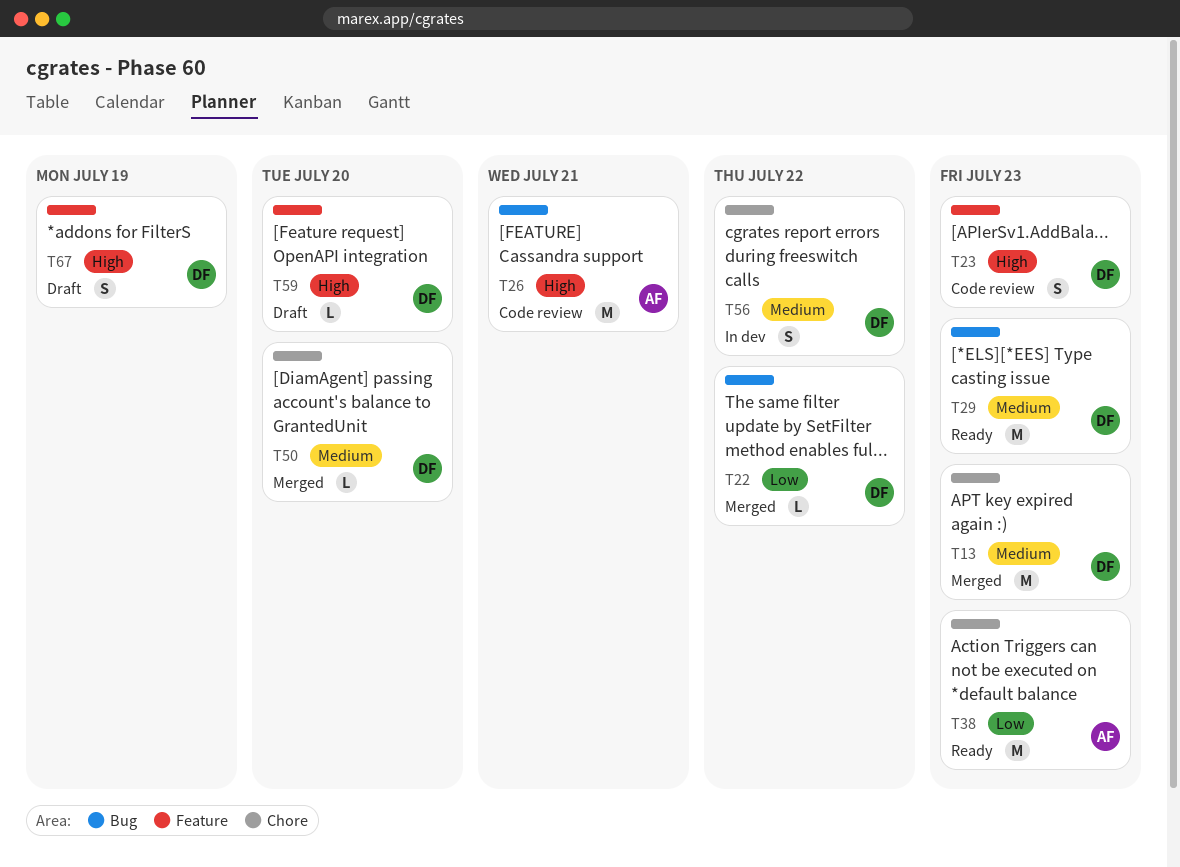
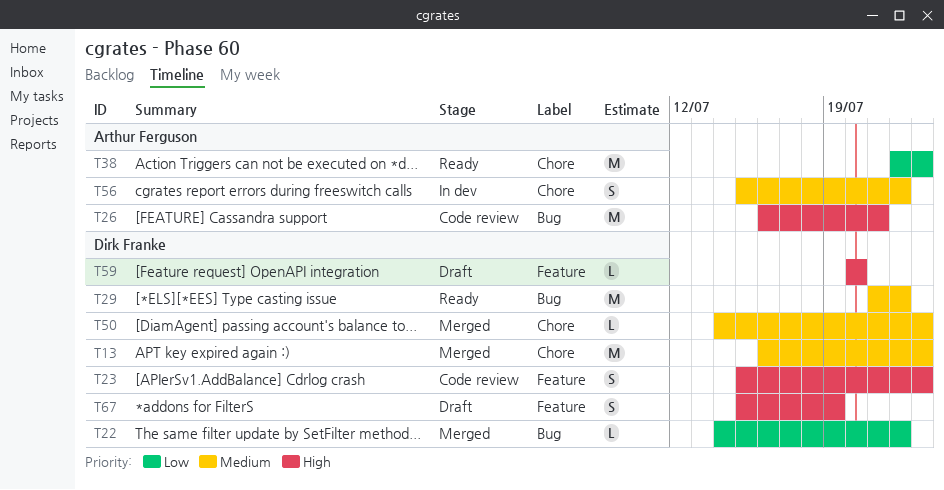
T29, due: Jul 23 -> Jul 22
T50, due: Jul 20 -> Jul 23
T56, owner: Dirk Franke -> Arthur Ferguson

